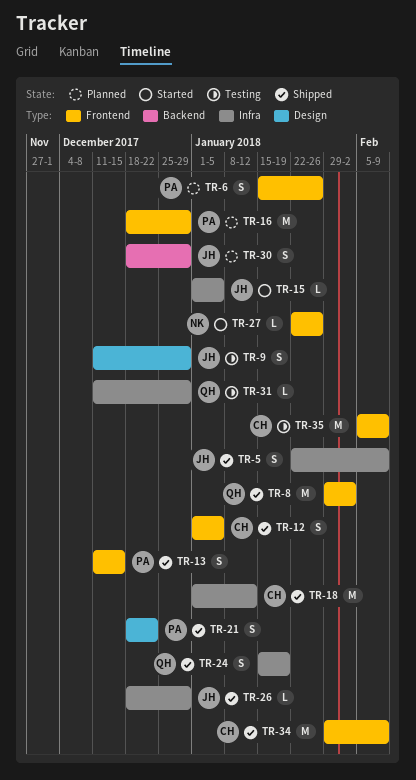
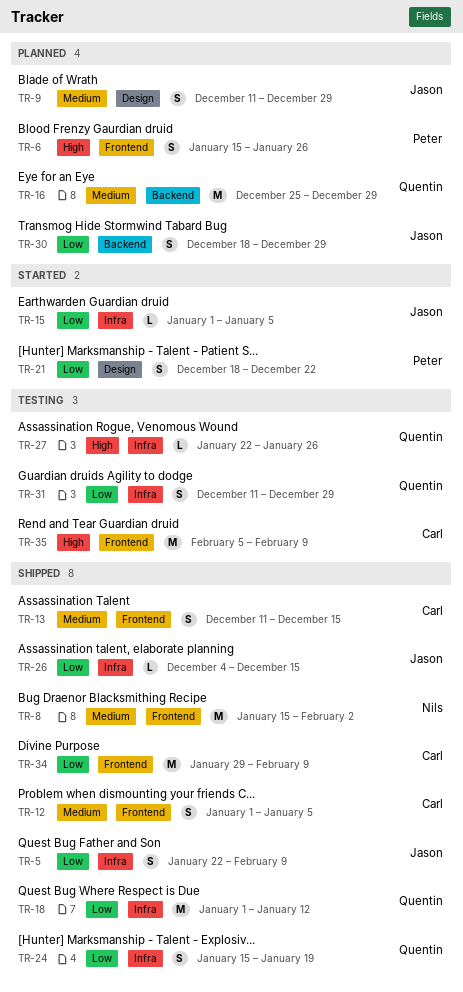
TR-8, owner: Quentin -> Nils
TR-8, start: Jan 29 -> Jan 15
TR-9, status: Testing -> Planned
TR-13, owner: Peter -> Carl
TR-16, owner: Peter -> Quentin
TR-16, label: Frontend -> Backend
TR-16, start: Dec 18 -> Dec 25
TR-18, owner: Carl -> Quentin
TR-21, status: Shipped -> Started
TR-26, start: Dec 18 -> Dec 4
TR-26, due: Dec 29 -> Dec 15
TR-27, status: Started -> Testing
TR-27, owner: Nils -> Quentin
TR-27, label: Frontend -> Infra
TR-31, estimate: L -> S

